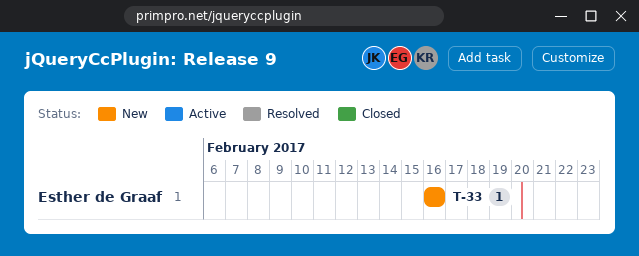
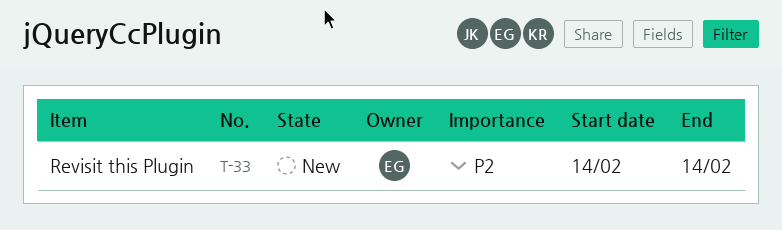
T-33, start: Feb 16 -> Feb 14
T-33, due: Feb 16 -> Feb 14

